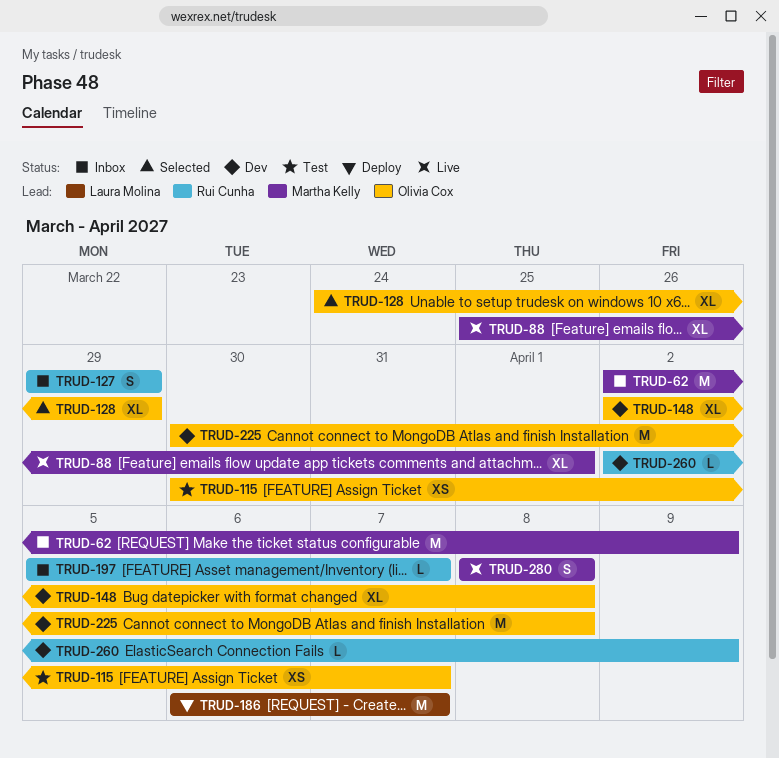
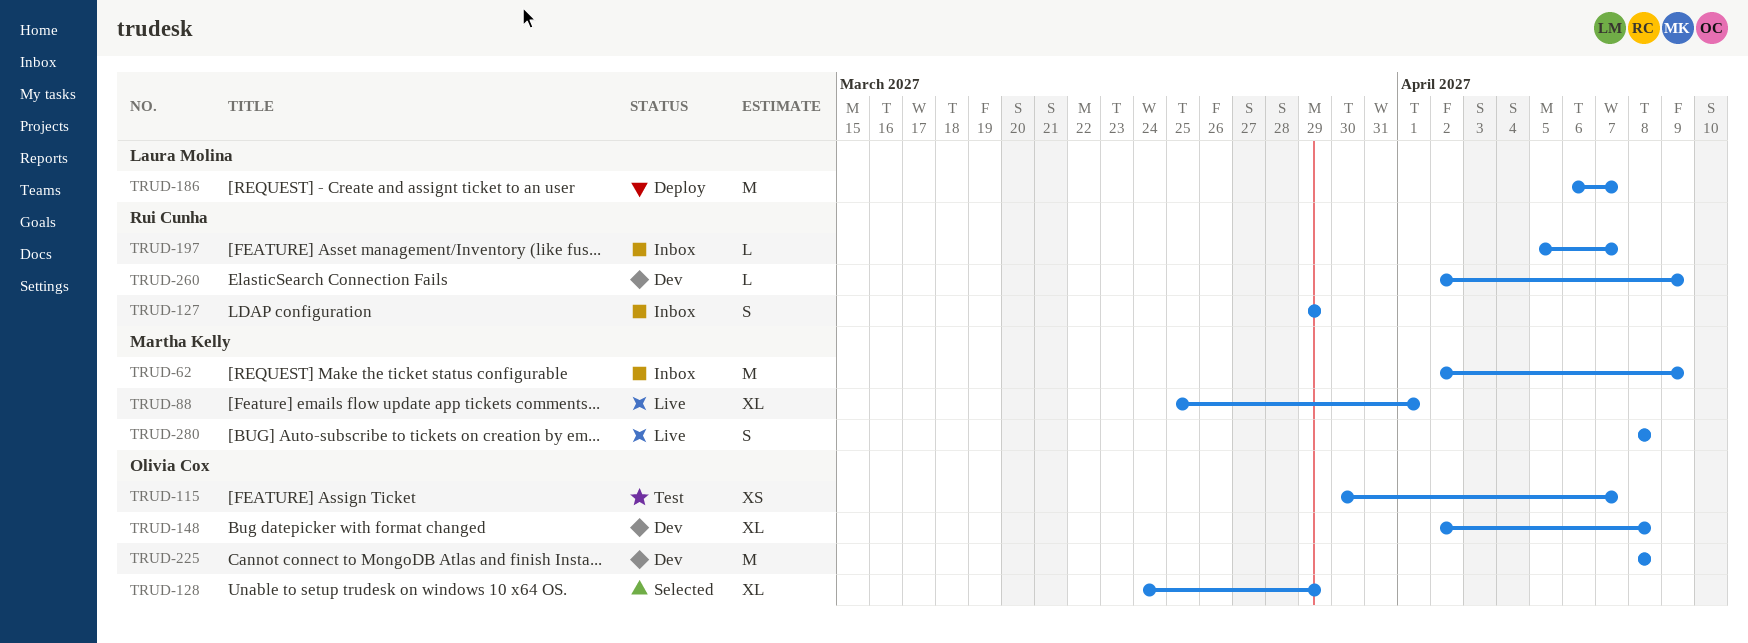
TRUD-225, start: Mar 30 -> Apr 8

